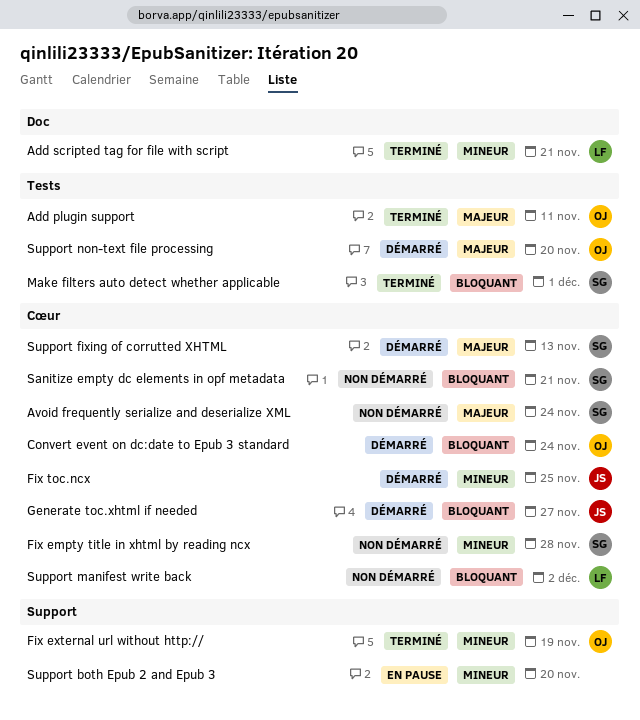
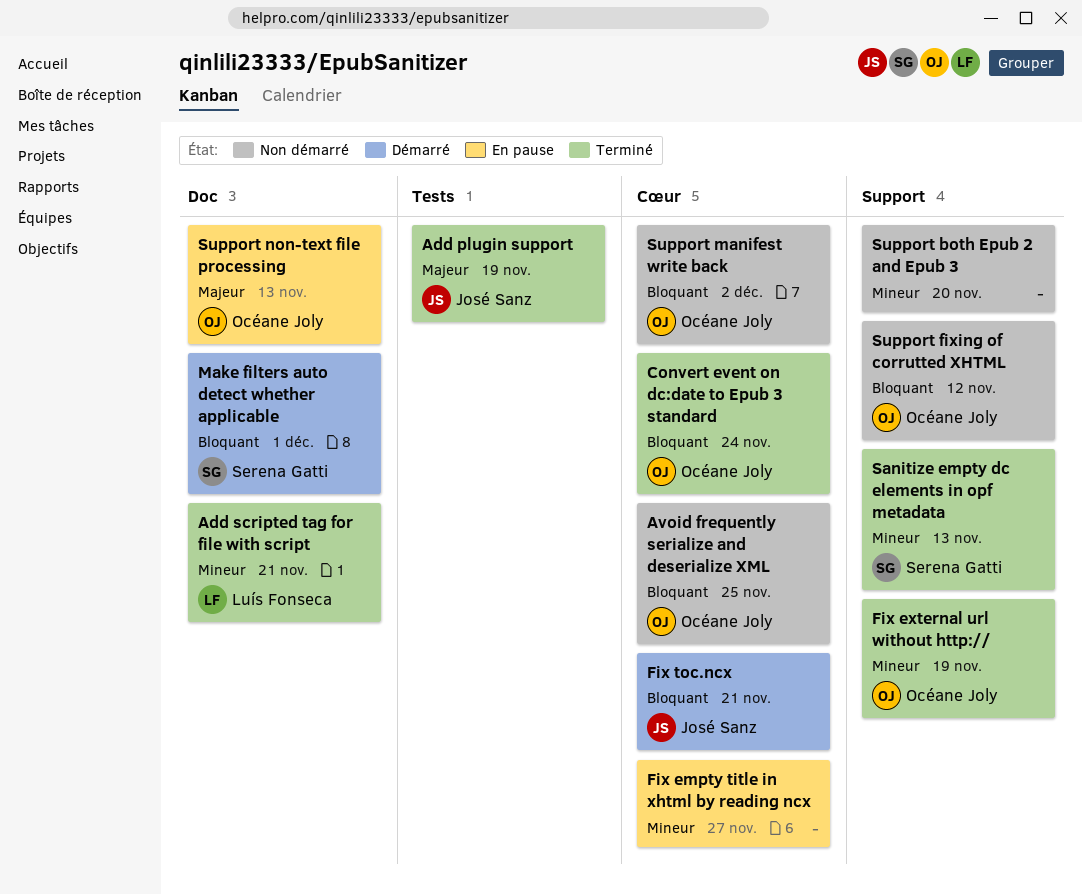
Add plugin support, owner: Océane Joly -> José Sanz
Add plugin support, due: Nov 11 -> Nov 19
Avoid frequently serialize and deserialize XML, owner: Serena Gatti -> Océane Joly
Avoid frequently serialize and deserialize XML, priority: Majeur -> Bloquant
Avoid frequently serialize and deserialize XML, due: Nov 24 -> Nov 25
Convert event on dc:date to Epub 3 standard, status: Démarré -> Terminé
Fix empty title in xhtml by reading ncx, status: Non démarré -> En pause
Fix empty title in xhtml by reading ncx, owner: Serena Gatti -> none
Fix empty title in xhtml by reading ncx, due: Nov 28 -> Nov 27
Fix toc.ncx, priority: Mineur -> Bloquant
Fix toc.ncx, due: Nov 25 -> Nov 21
Generate toc.xhtml if needed: present -> none
Make filters auto detect whether applicable, status: Terminé -> Démarré
Make filters auto detect whether applicable, label: Tests -> Doc
Sanitize empty dc elements in opf metadata, status: Non démarré -> Terminé
Sanitize empty dc elements in opf metadata, priority: Bloquant -> Mineur
Sanitize empty dc elements in opf metadata, label: Cœur -> Support
Sanitize empty dc elements in opf metadata, due: Nov 21 -> Nov 13
Support both Epub 2 and Epub 3, status: En pause -> Non démarré
Support fixing of corrutted XHTML, status: Démarré -> Non démarré
Support fixing of corrutted XHTML, owner: Serena Gatti -> Océane Joly
Support fixing of corrutted XHTML, priority: Majeur -> Bloquant
Support fixing of corrutted XHTML, label: Cœur -> Support
Support fixing of corrutted XHTML, due: Nov 13 -> Nov 12
Support manifest write back, owner: Luís Fonseca -> Océane Joly
Support non-text file processing, status: Démarré -> En pause
Support non-text file processing, label: Tests -> Doc
Support non-text file processing, due: Nov 20 -> Nov 13

